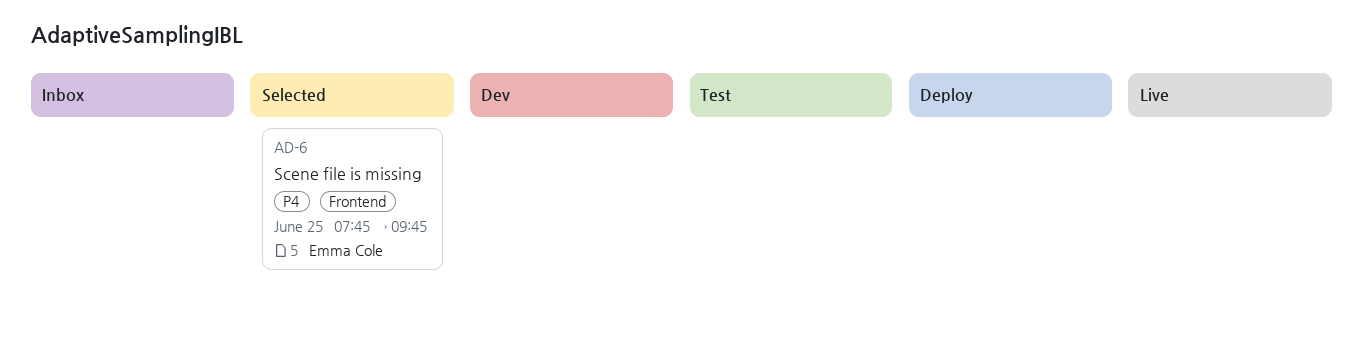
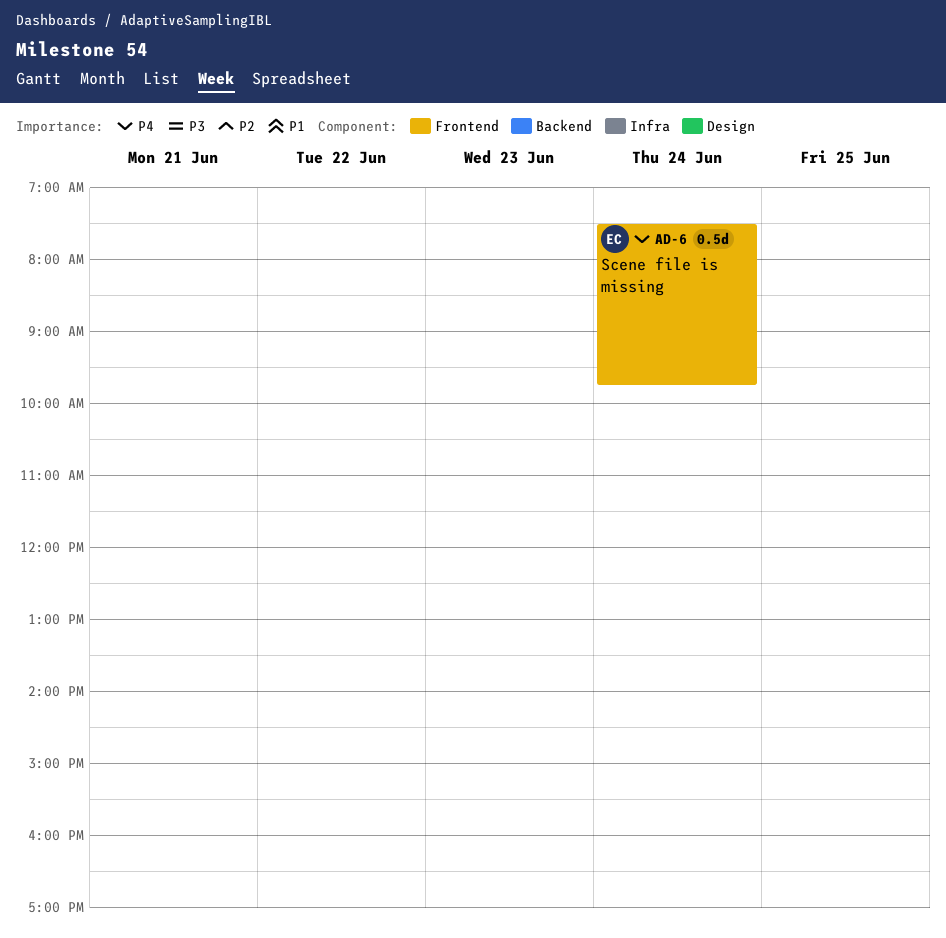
AD-6, day: Jun 25 -> Jun 24
AD-6, begins: 07:45 -> 07:30

